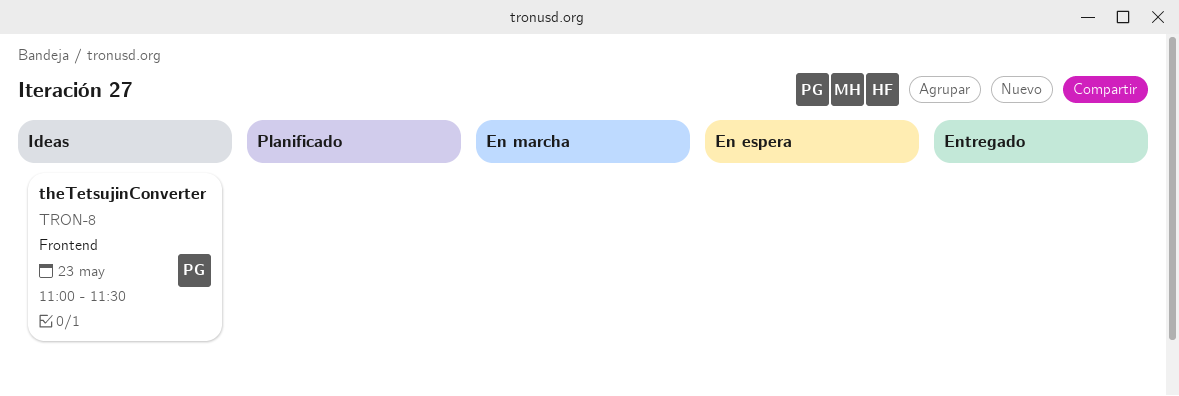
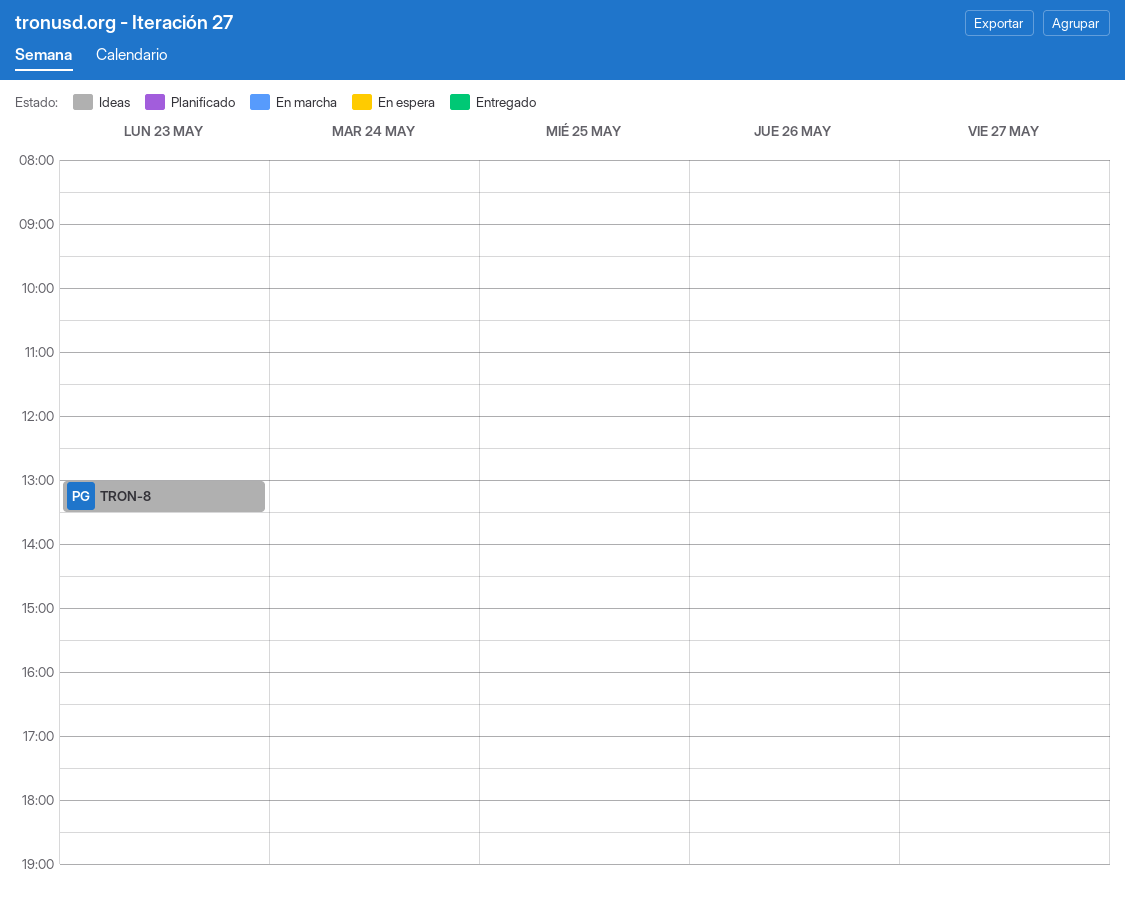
TRON-8, begins: 11:00 -> 13:00
TRON-8, ends: 11:30 -> 13:30

